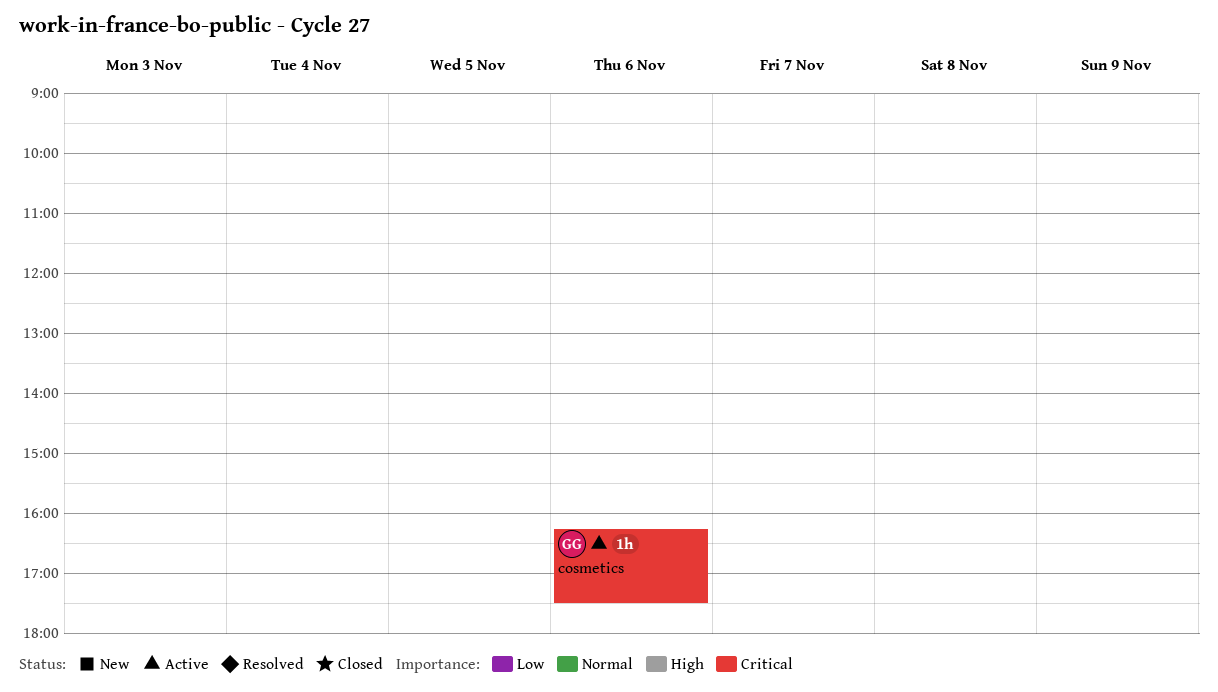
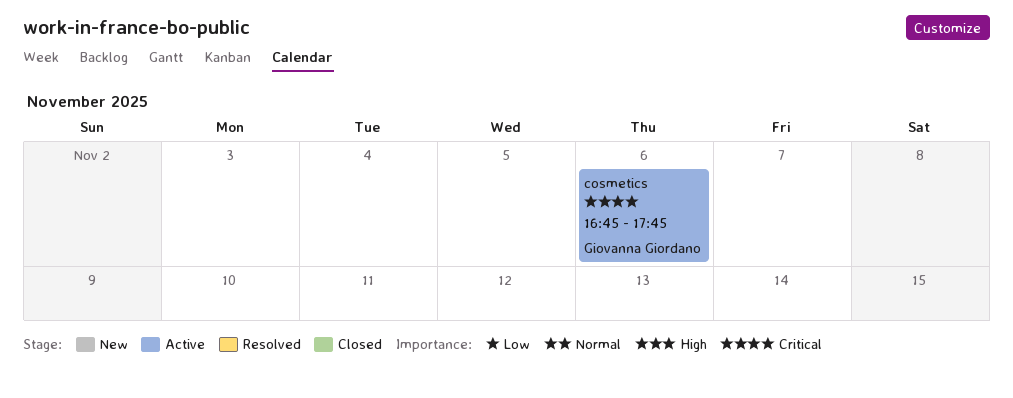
cosmetics, begins: 16:15 -> 16:45
cosmetics, ends: 17:30 -> 17:45

